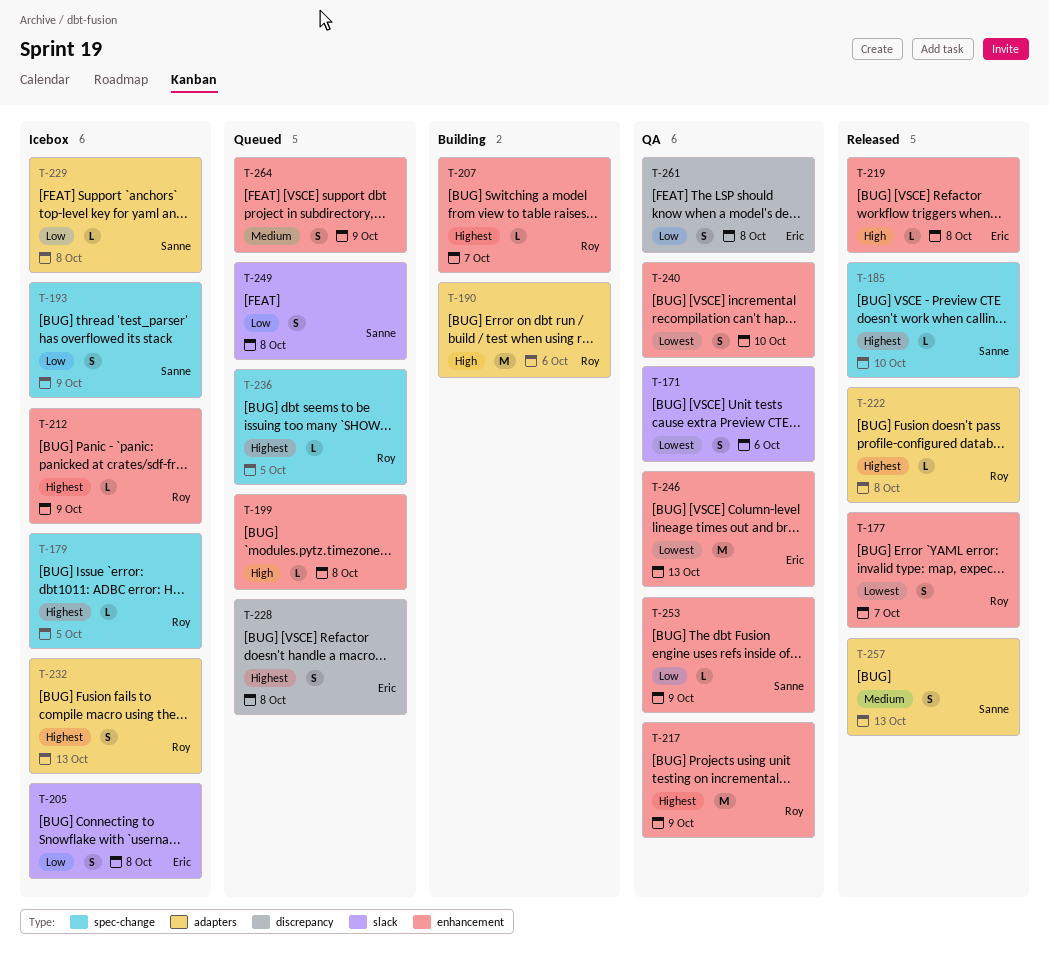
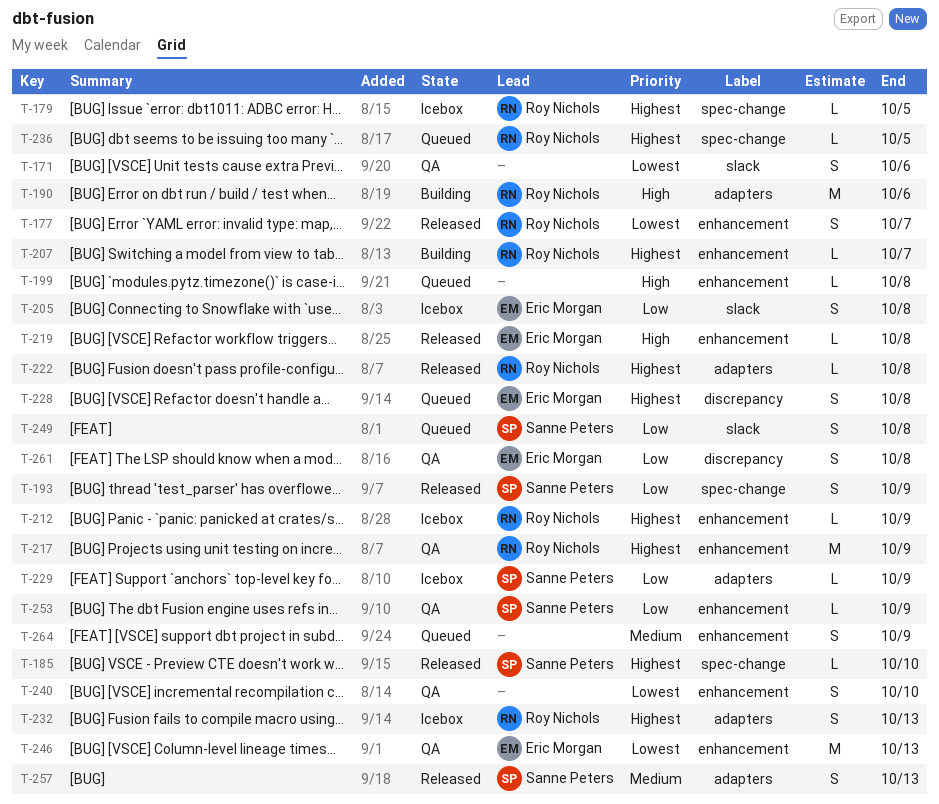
T-193, status: Icebox -> Released
T-229, due: Oct 8 -> Oct 9

